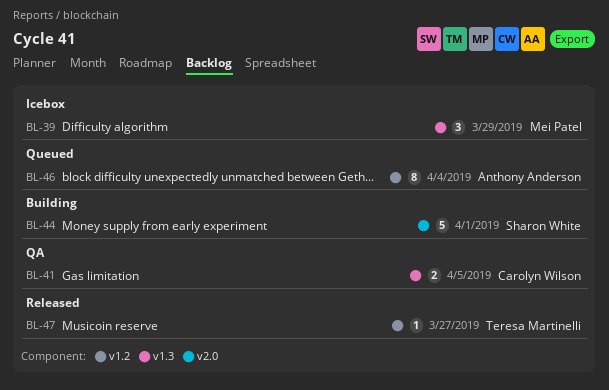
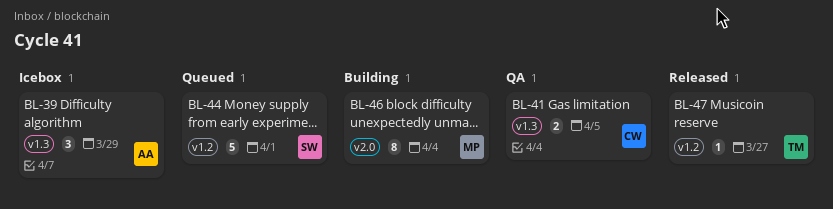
BL-39, owner: Mei Patel -> Anthony Anderson
BL-44, status: Building -> Queued
BL-44, label: v2.0 -> v1.2
BL-46, status: Queued -> Building
BL-46, owner: Anthony Anderson -> Mei Patel
BL-46, label: v1.2 -> v2.0

